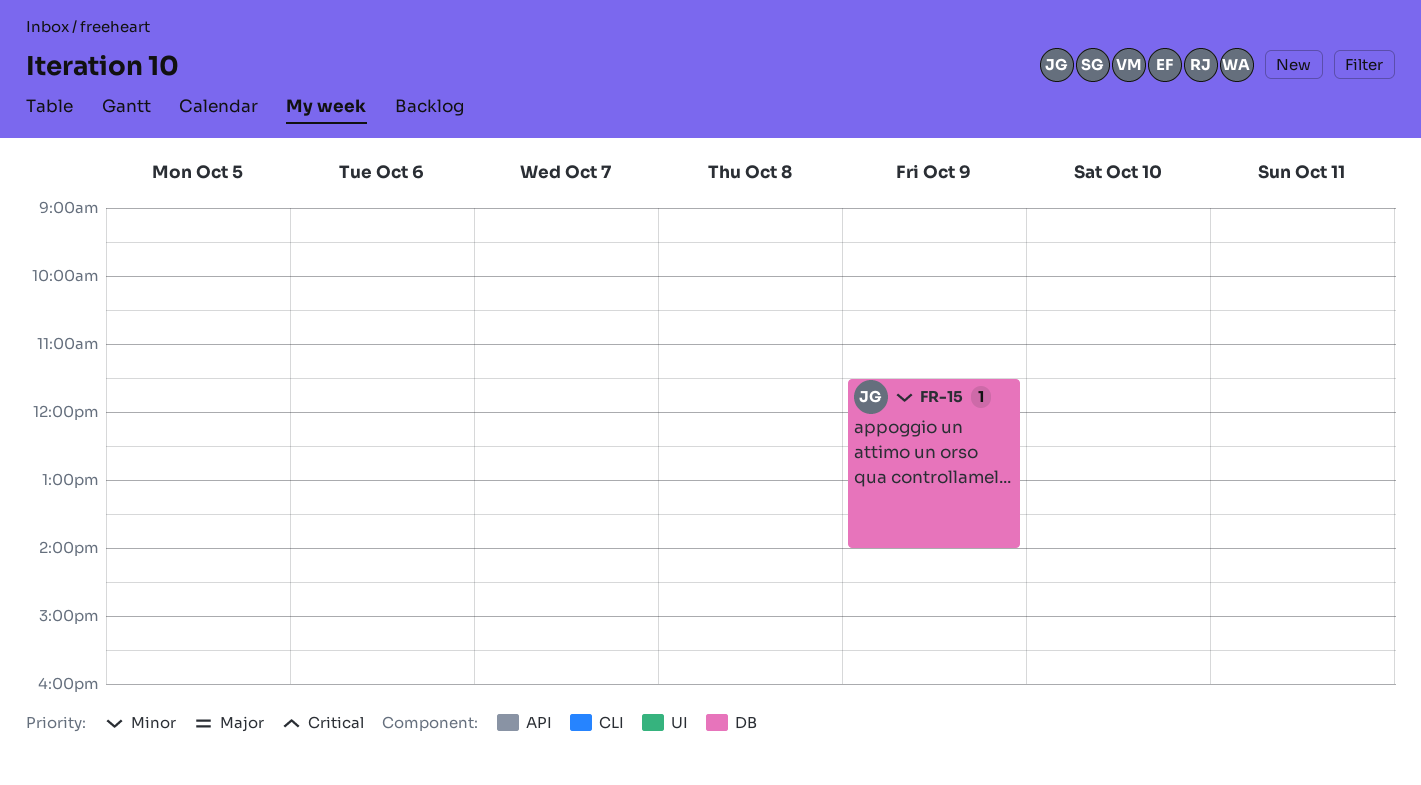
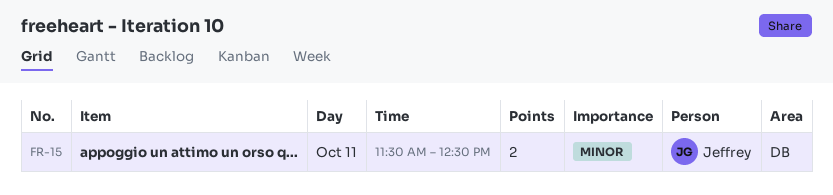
FR-15, estimate: 1 -> 2
FR-15, day: Oct 9 -> Oct 11
FR-15, ends: 14:00 -> 12:30

